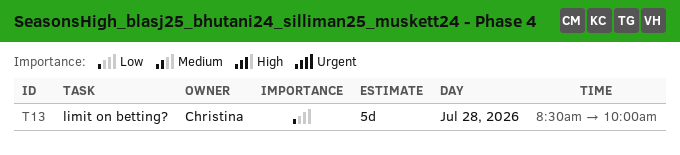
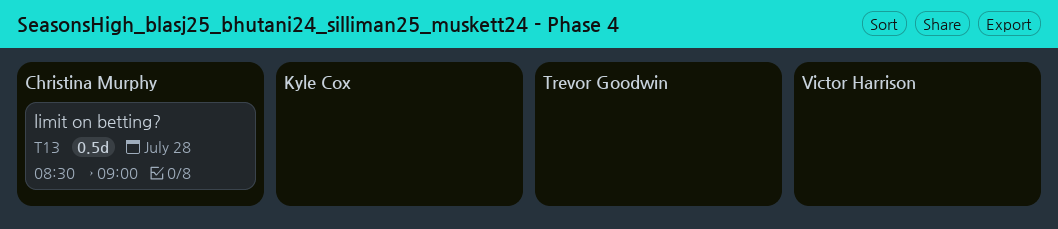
T13, estimate: 5d -> 0.5d
T13, ends: 10:00 -> 09:00

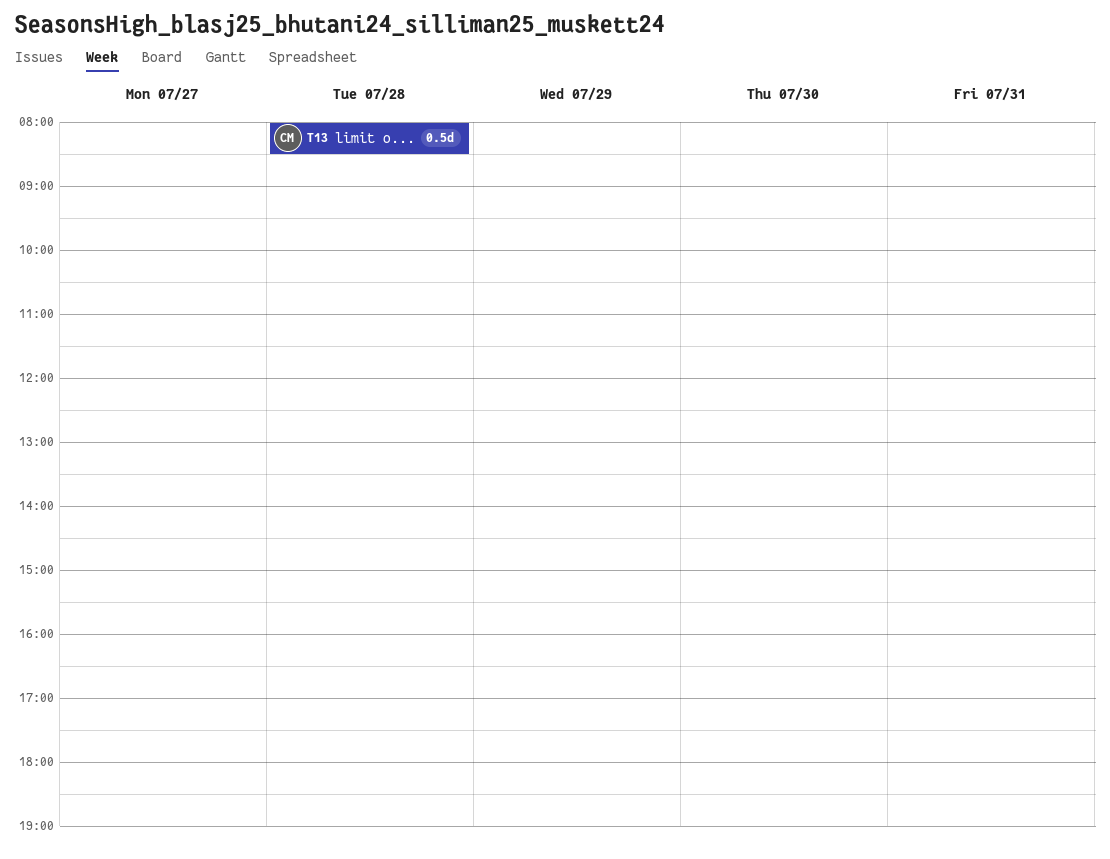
T13, begins: 08:30 -> 08:00
T13, ends: 09:00 -> 08:30

